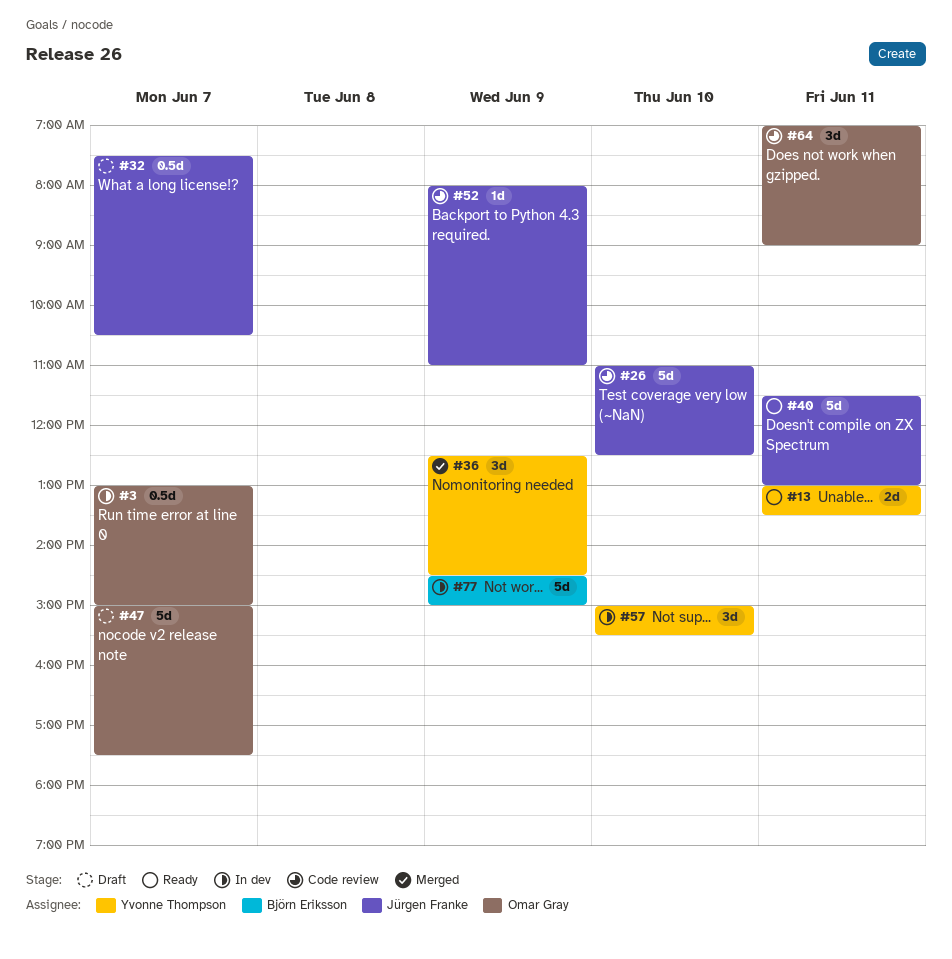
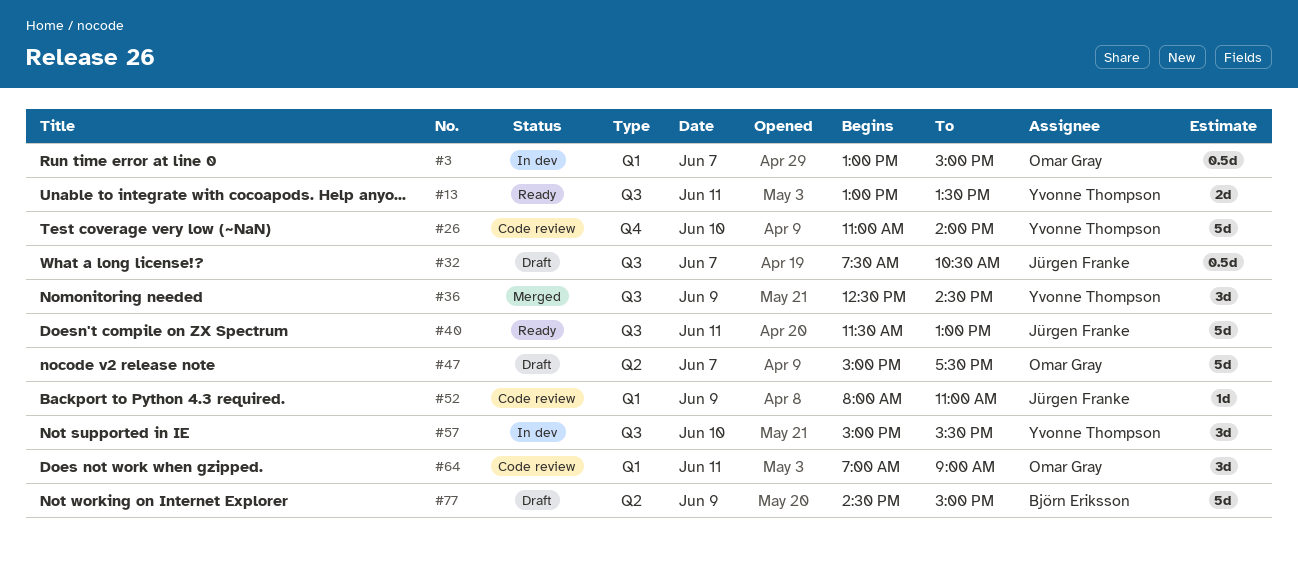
#26, owner: Jürgen Franke -> Yvonne Thompson
#26, ends: 12:30 -> 14:00
#77, status: In dev -> Draft

